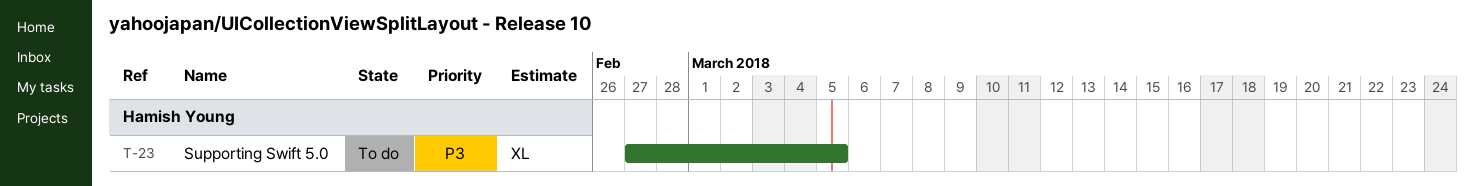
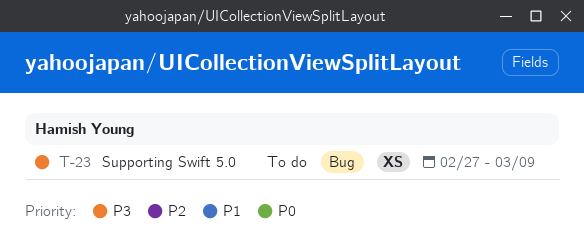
T-23, estimate: XL -> XS
T-23, due: Mar 5 -> Mar 9

